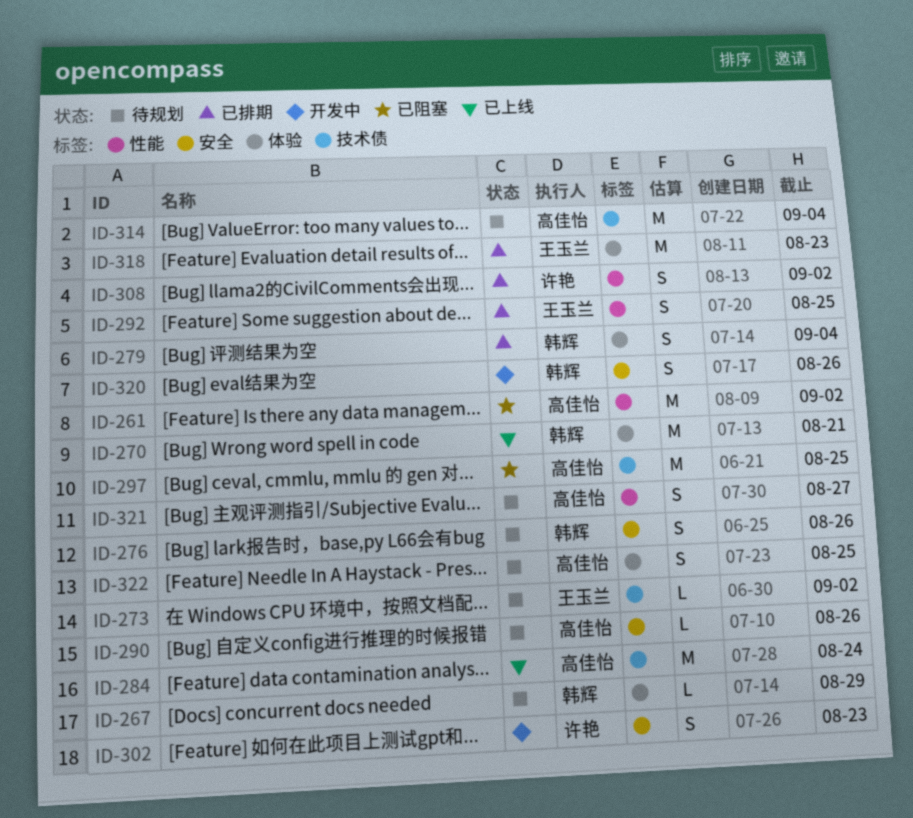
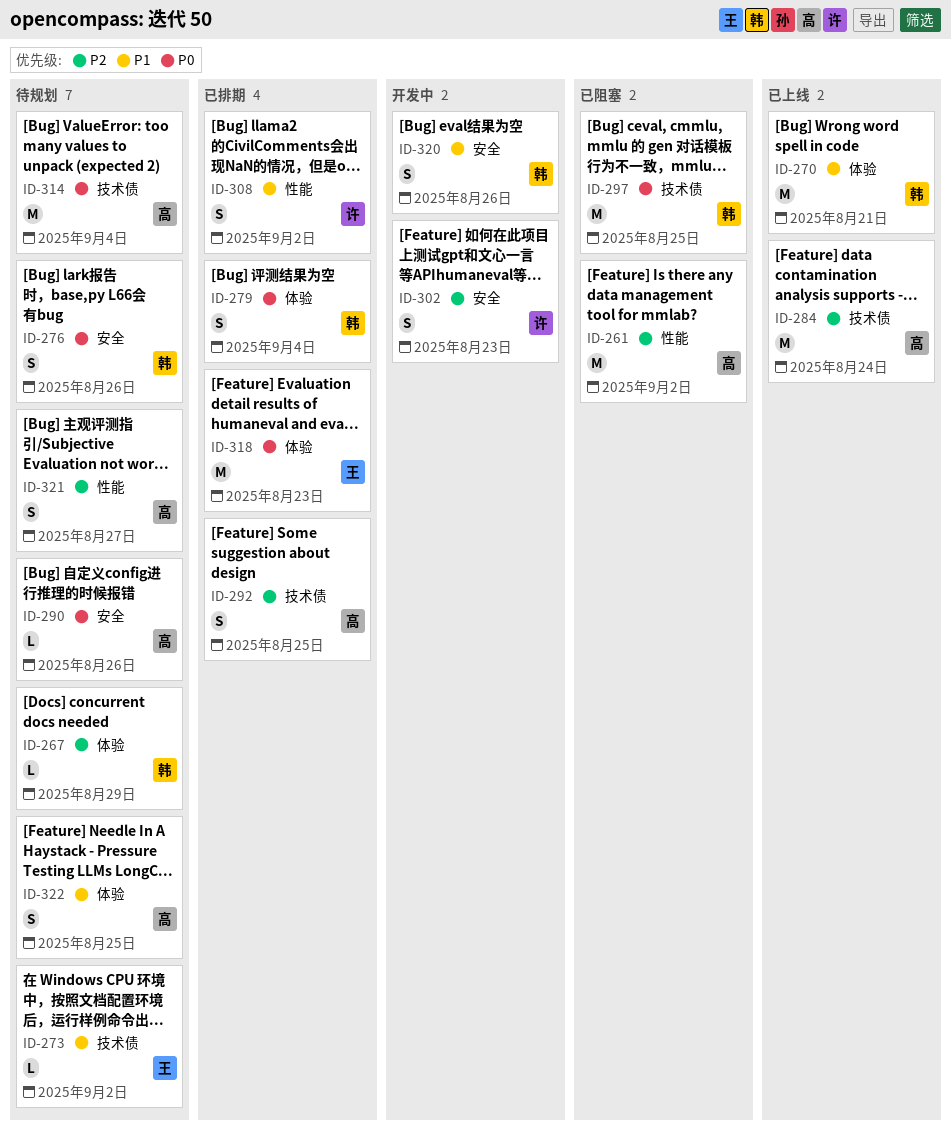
ID-292, owner: 王玉兰 -> 高佳怡
ID-292, label: 性能 -> 技术债
ID-297, owner: 高佳怡 -> 韩辉

